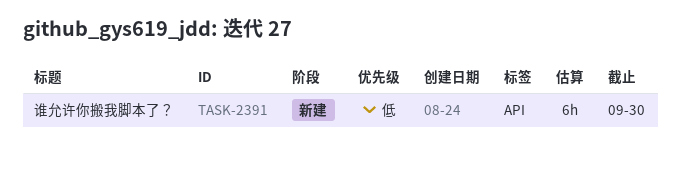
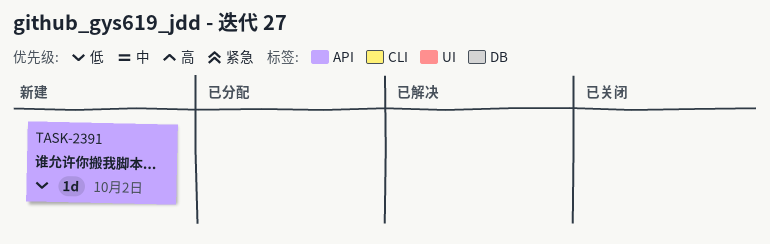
TASK-2391, estimate: 6h -> 1d
TASK-2391, due: Sep 30 -> Oct 2

